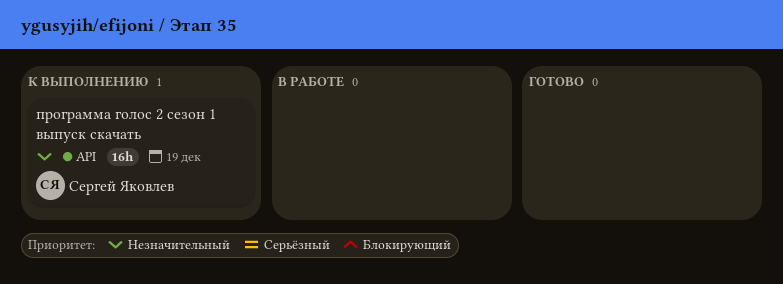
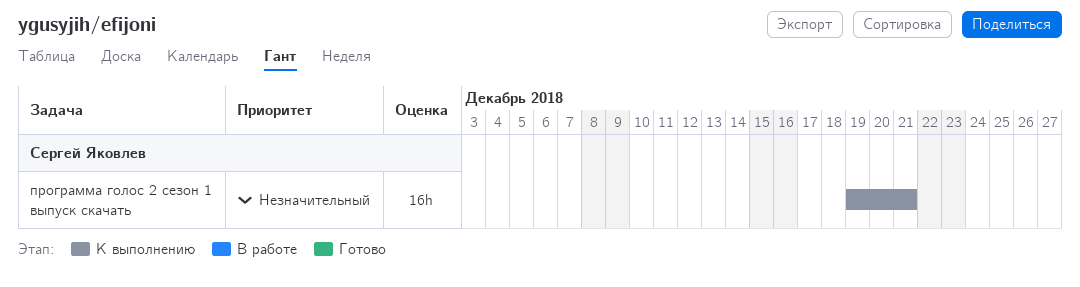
программа голос 2 сезон 1 выпуск скачать, due: Dec 19 -> Dec 21

